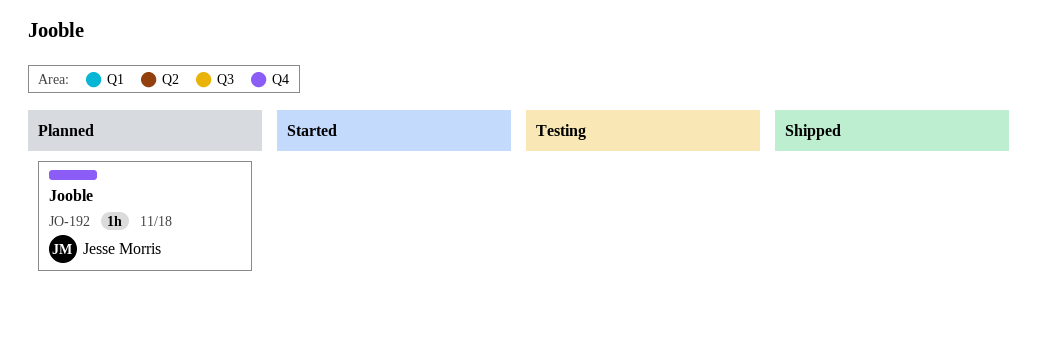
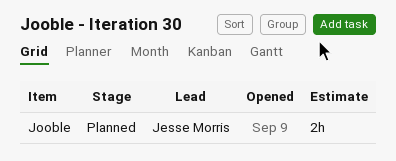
Jooble, estimate: 1h -> 2h

